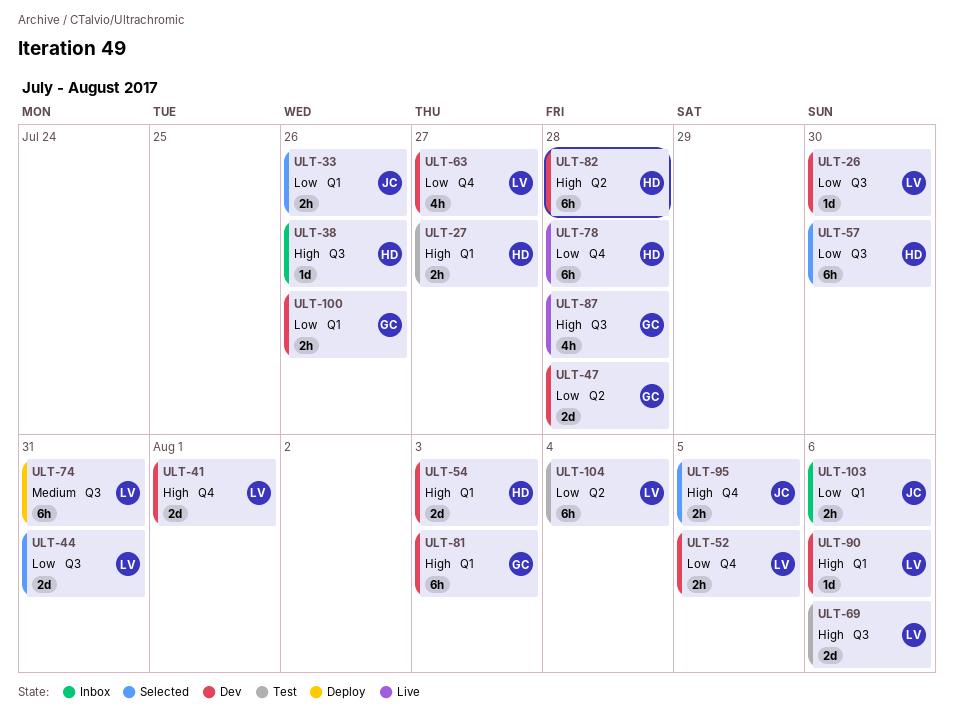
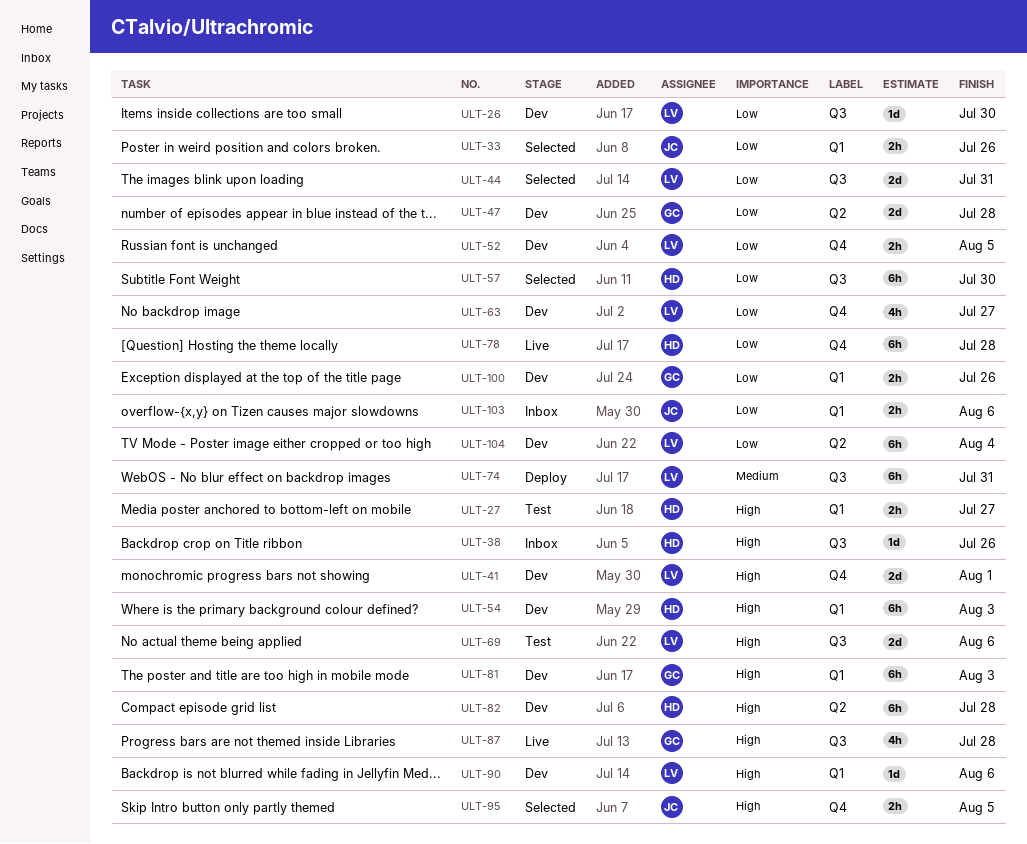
ULT-54, estimate: 2d -> 6h
ULT-104, status: Test -> Dev

